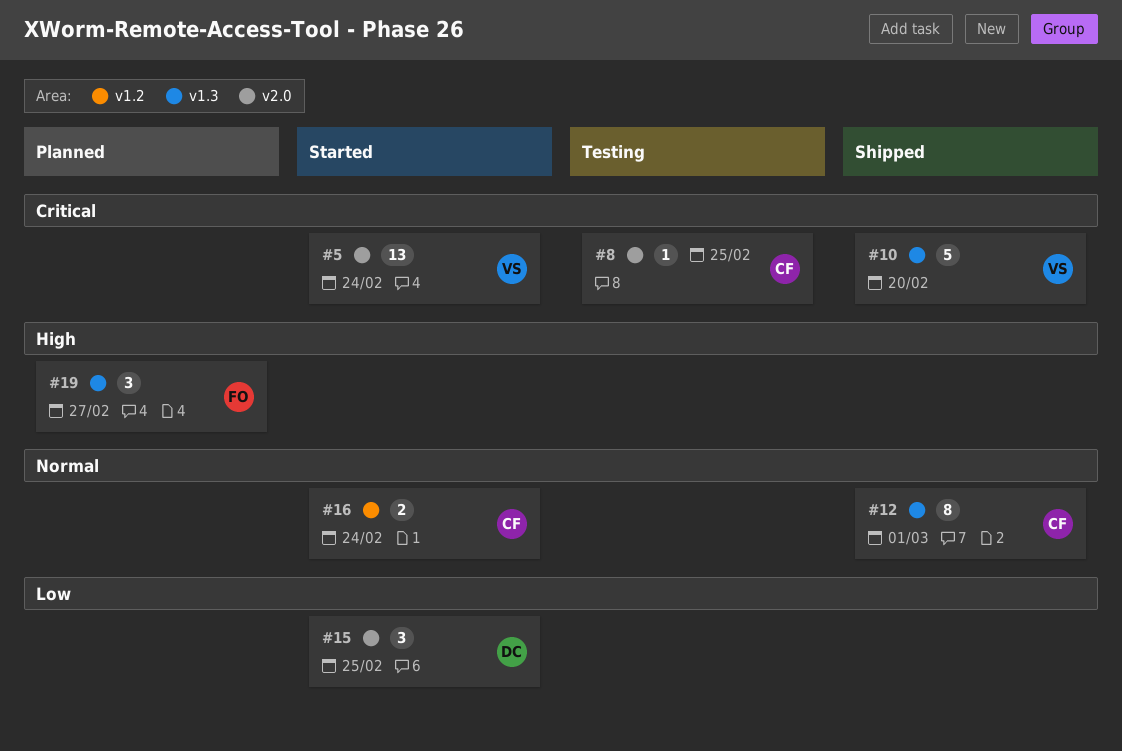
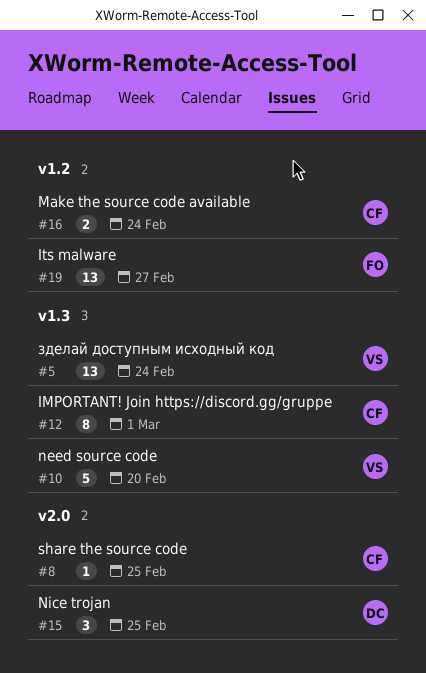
#5, label: v2.0 -> v1.3
#19, label: v1.3 -> v1.2
#19, estimate: 3 -> 13

